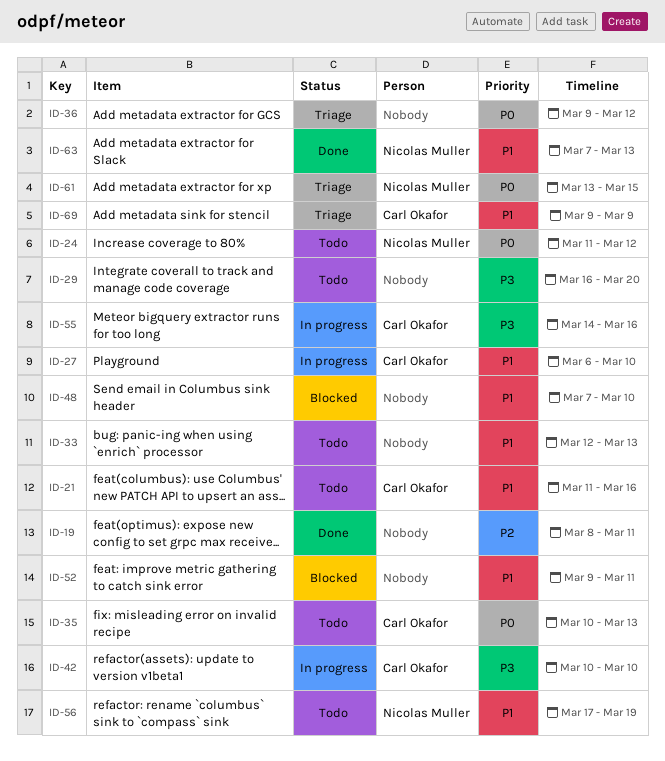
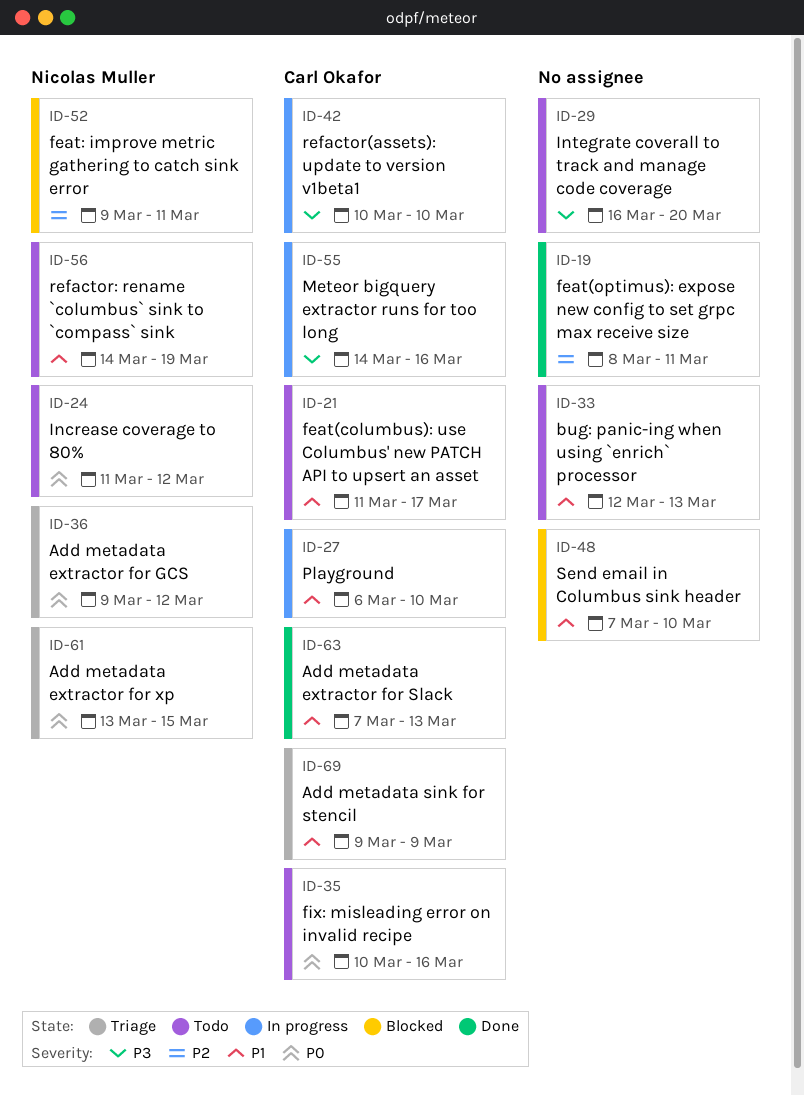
ID-21, due: Mar 16 -> Mar 17
ID-35, due: Mar 13 -> Mar 16
ID-36, owner: none -> Nicolas Muller
ID-52, owner: none -> Nicolas Muller
ID-52, priority: P1 -> P2
ID-56, start: Mar 17 -> Mar 14
ID-63, owner: Nicolas Muller -> Carl Okafor

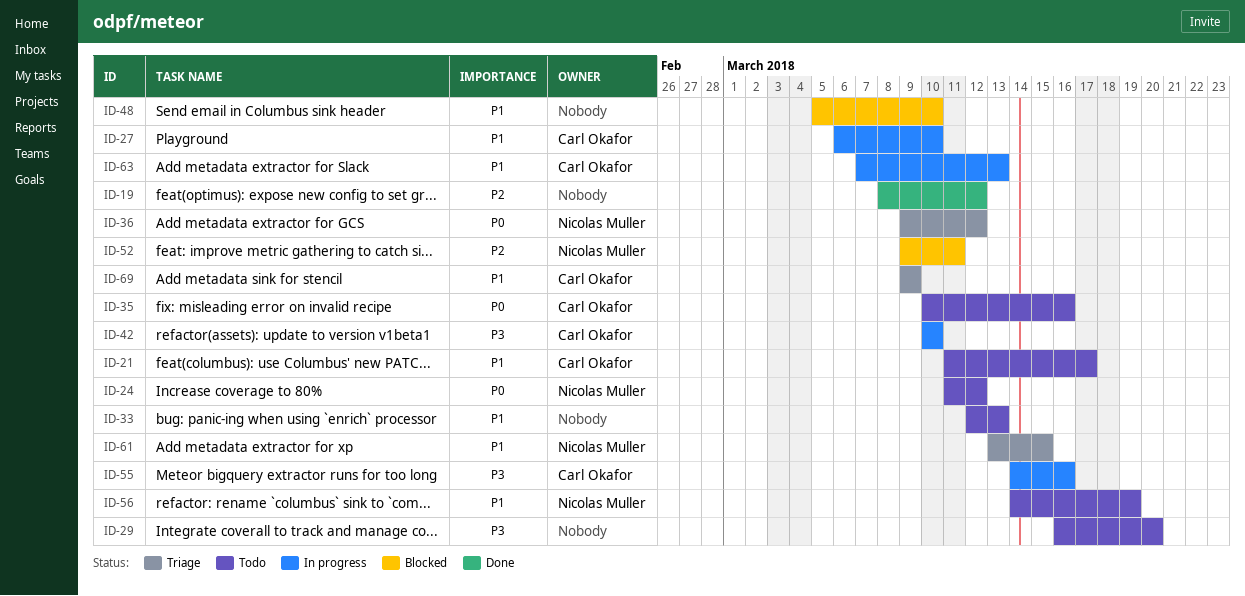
ID-19, due: Mar 11 -> Mar 12
ID-48, start: Mar 7 -> Mar 5
ID-61, priority: P0 -> P1
ID-63, status: Done -> In progress

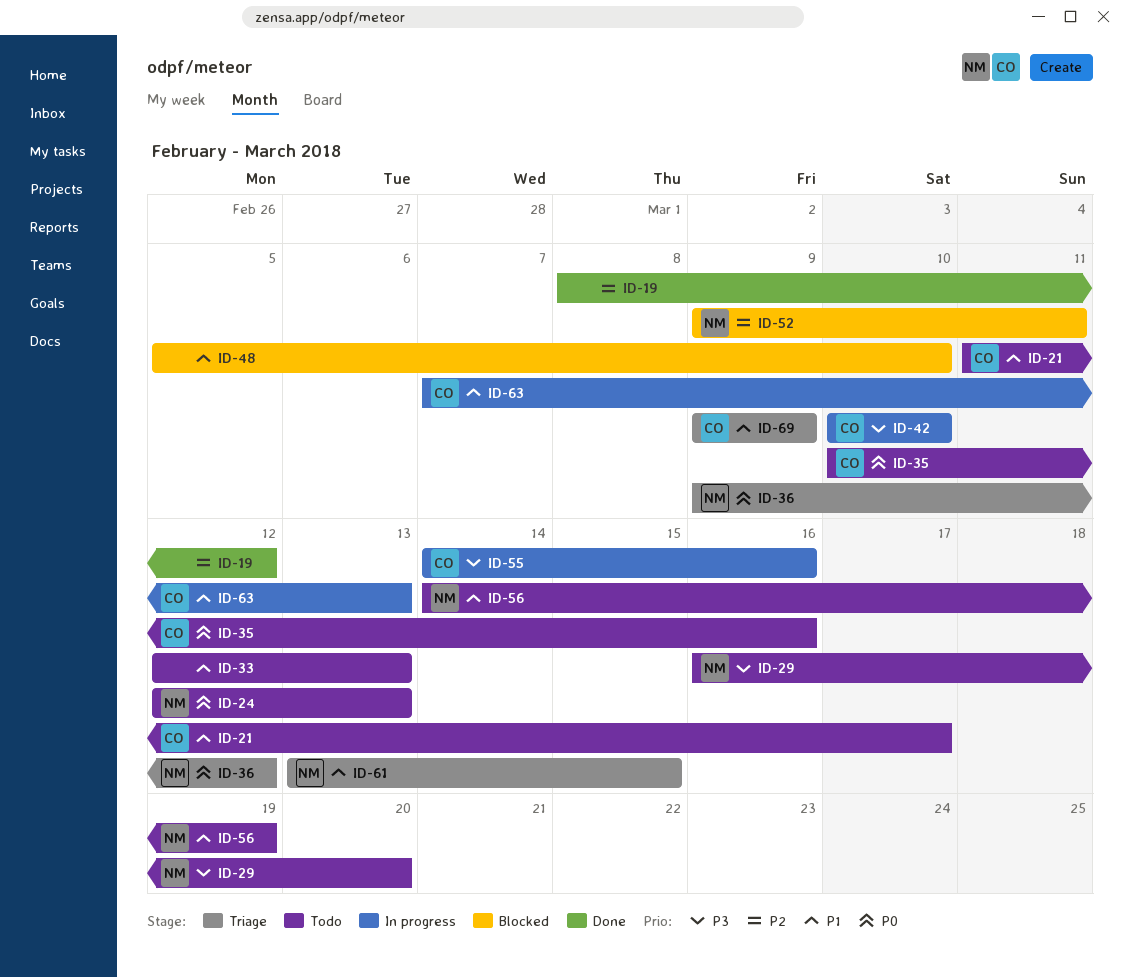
ID-24, start: Mar 11 -> Mar 12
ID-24, due: Mar 12 -> Mar 13
ID-27: present -> none
ID-29, owner: none -> Nicolas Muller

